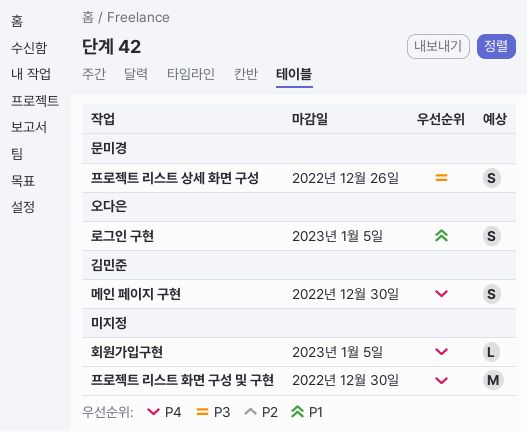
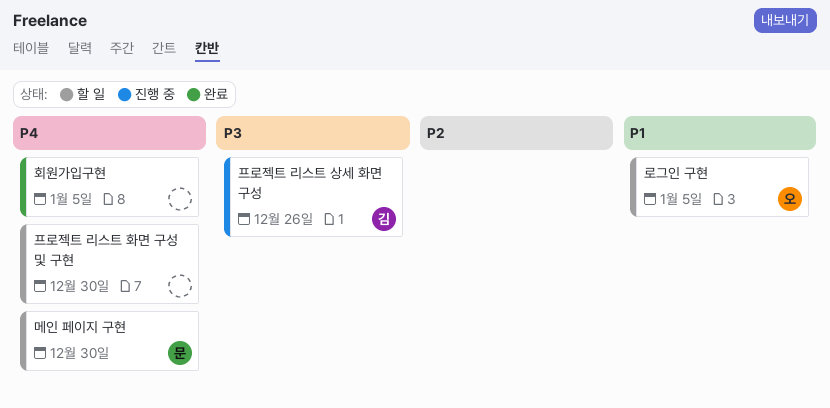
메인 페이지 구현, owner: 김민준 -> 문미경
프로젝트 리스트 상세 화면 구성, owner: 문미경 -> 김민준

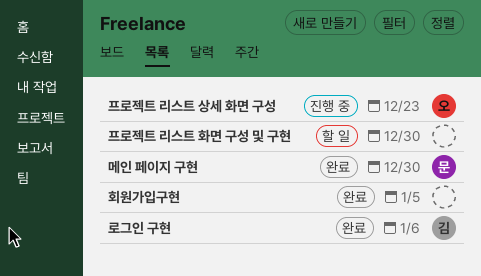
로그인 구현, status: 할 일 -> 완료
로그인 구현, owner: 오 -> 김
로그인 구현, due: Jan 5 -> Jan 6
메인 페이지 구현, status: 할 일 -> 완료
프로젝트 리스트 상세 화면 구성, owner: 김 -> 오
프로젝트 리스트 상세 화면 구성, due: Dec 26 -> Dec 23

